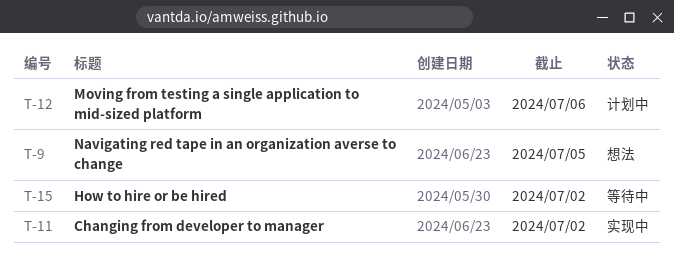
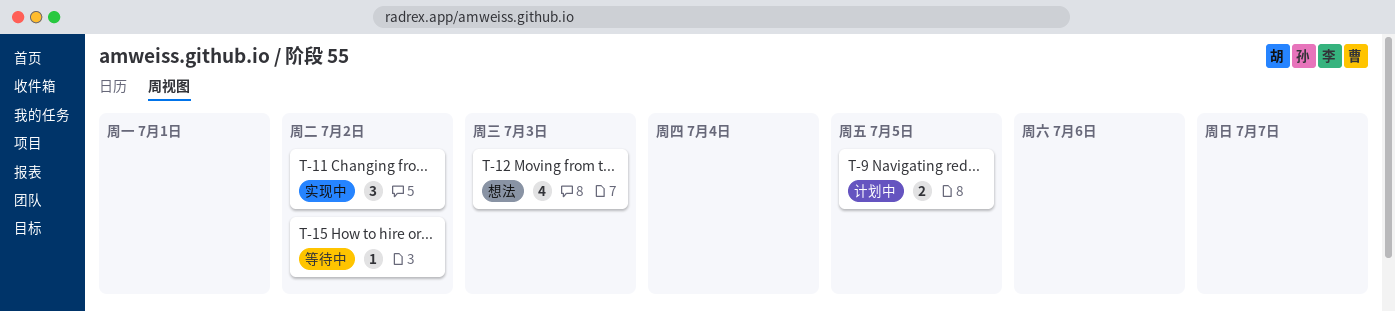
T-9, status: 想法 -> 计划中
T-12, status: 计划中 -> 想法
T-12, due: Jul 6 -> Jul 3

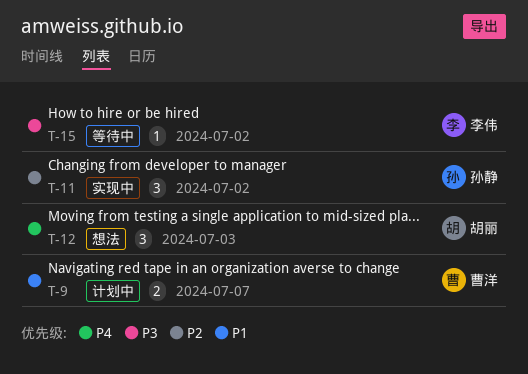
T-9, due: Jul 5 -> Jul 7
T-12, estimate: 4 -> 3

